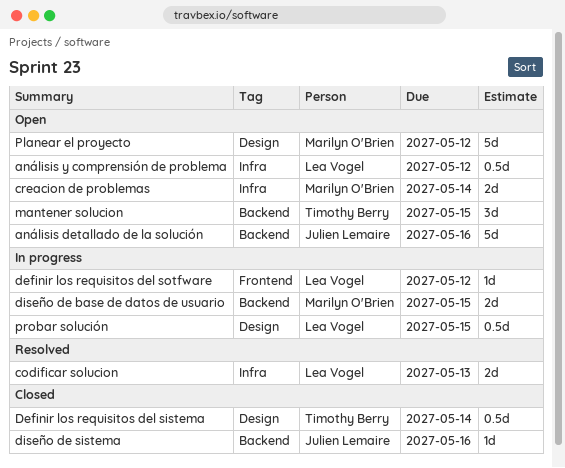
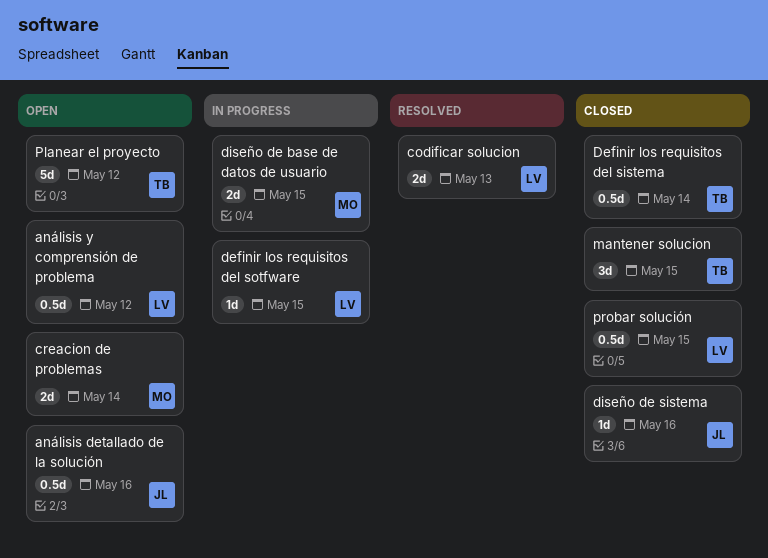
análisis detallado de la solución, estimate: 5d -> 0.5d
definir los requisitos del sotfware, due: May 12 -> May 15
mantener solucion, status: Open -> Closed
Planear el proyecto, owner: Marilyn O'Brien -> Timothy Berry
probar solución, status: In progress -> Closed

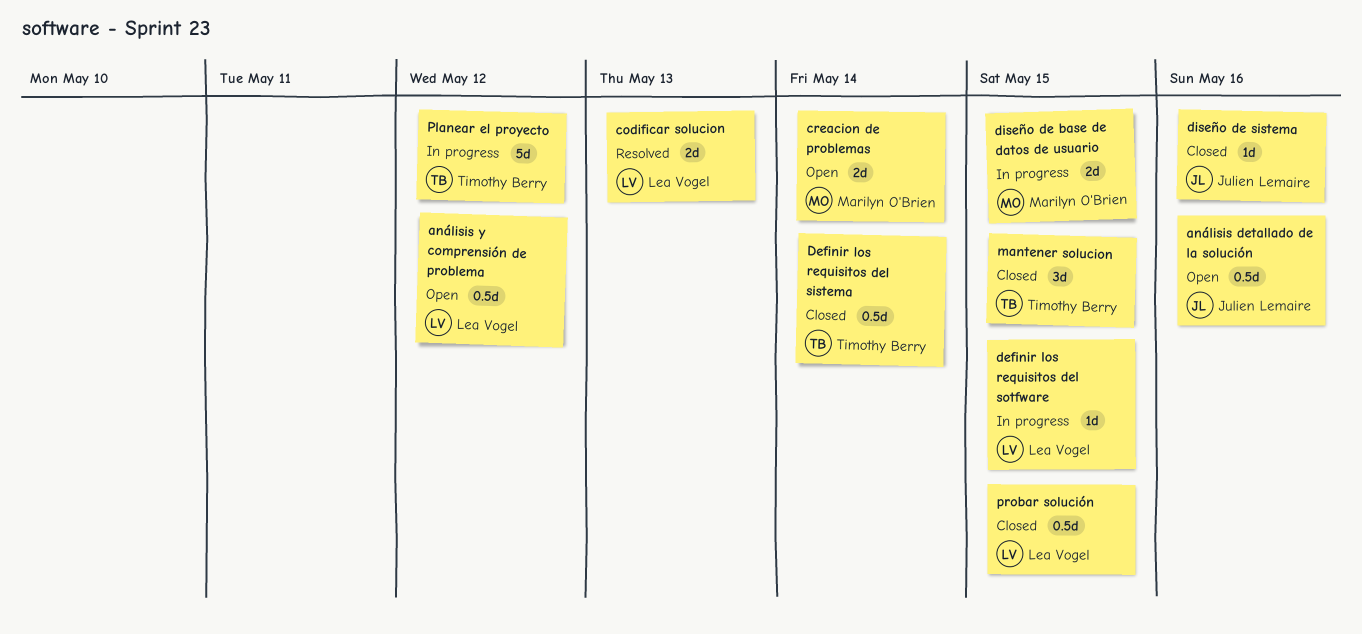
Planear el proyecto, status: Open -> In progress

